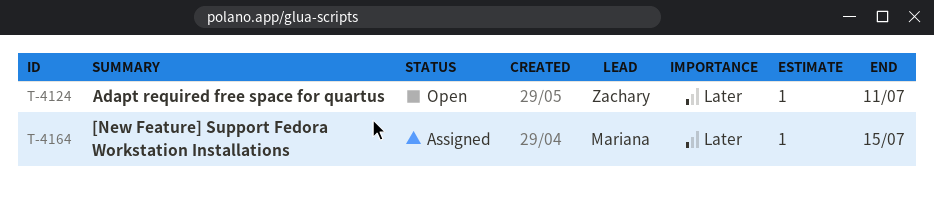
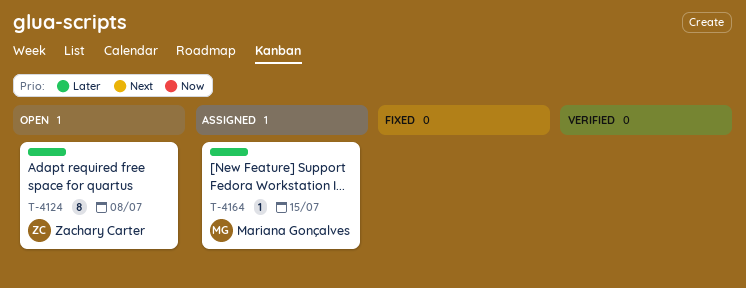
T-4124, estimate: 1 -> 8
T-4124, due: Jul 11 -> Jul 8

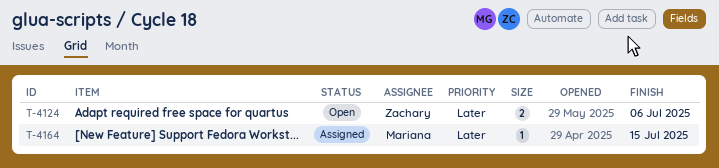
T-4124, estimate: 8 -> 2
T-4124, due: Jul 8 -> Jul 6

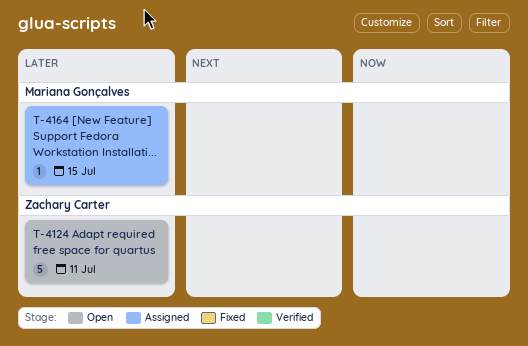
T-4124, estimate: 2 -> 5
T-4124, due: Jul 6 -> Jul 11

